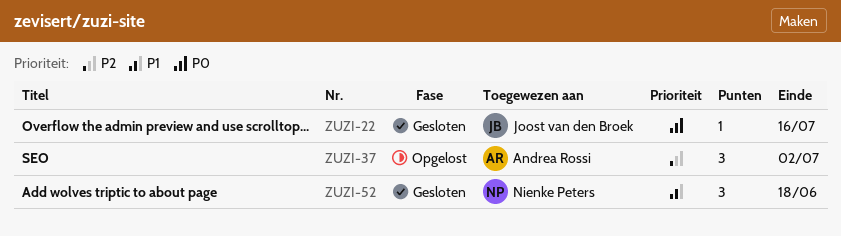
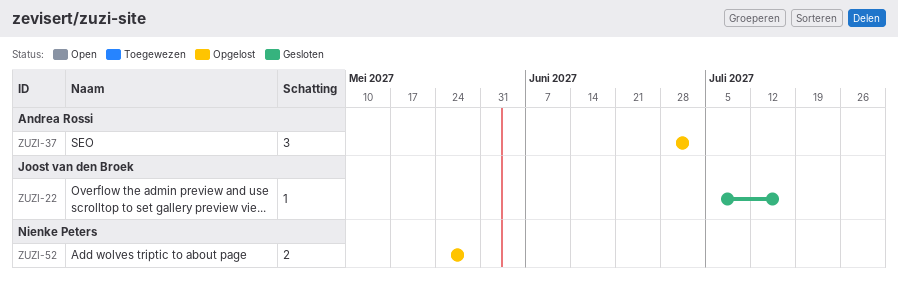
ZUZI-52, status: Gesloten -> Opgelost
ZUZI-52, estimate: 3 -> 2
ZUZI-52, due: Jun 18 -> May 28

